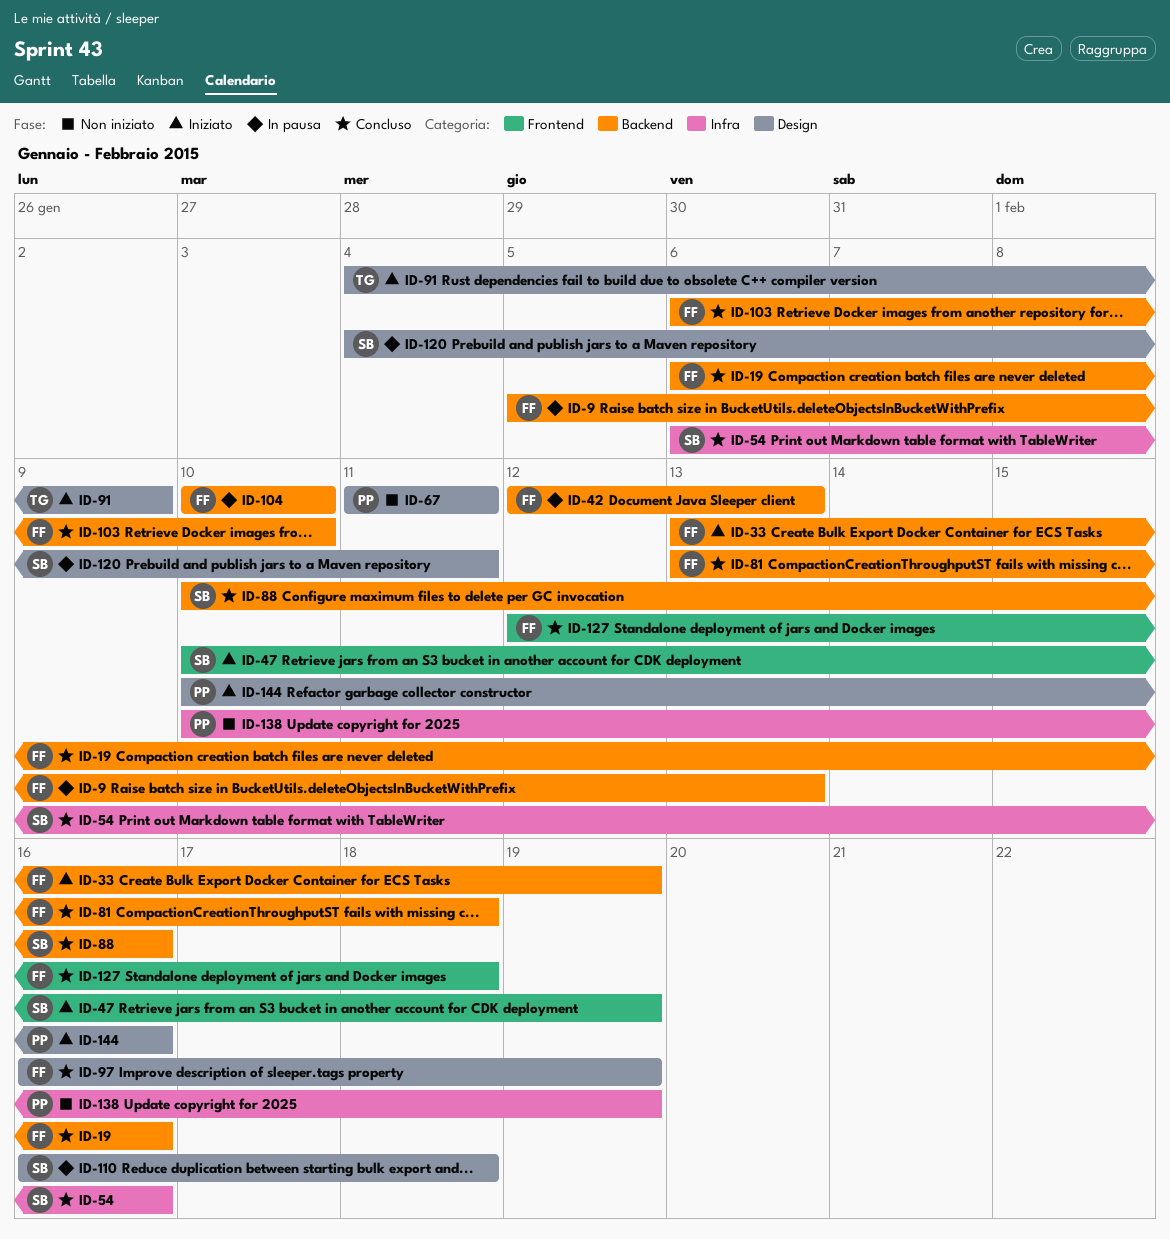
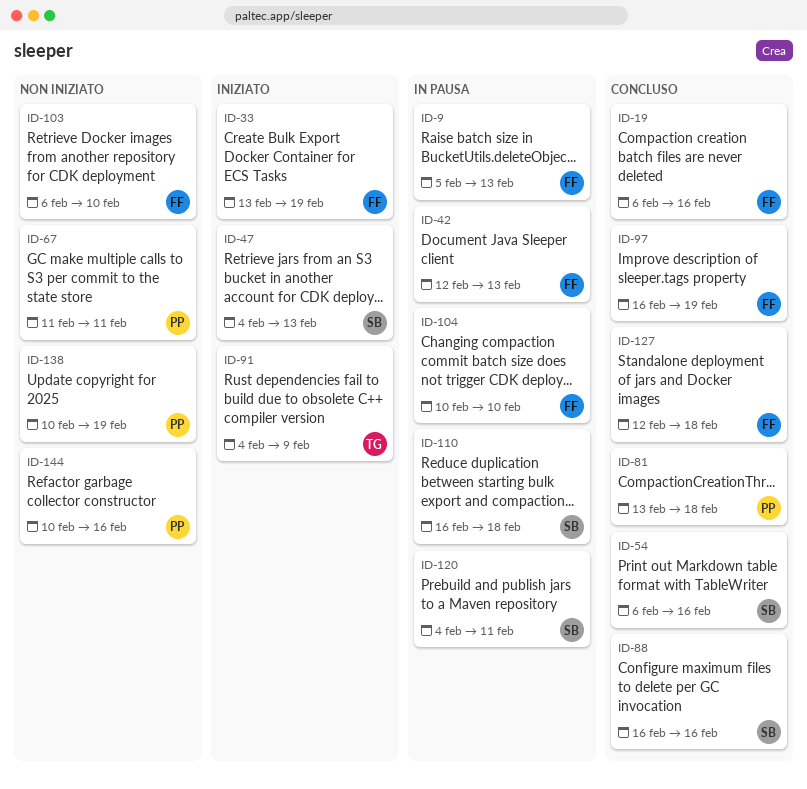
ID-47, start: Feb 10 -> Feb 4
ID-47, due: Feb 19 -> Feb 13
ID-81, owner: FF -> PP
ID-88, start: Feb 10 -> Feb 16
ID-103, status: Concluso -> Non iniziato
ID-144, status: Iniziato -> Non iniziato

